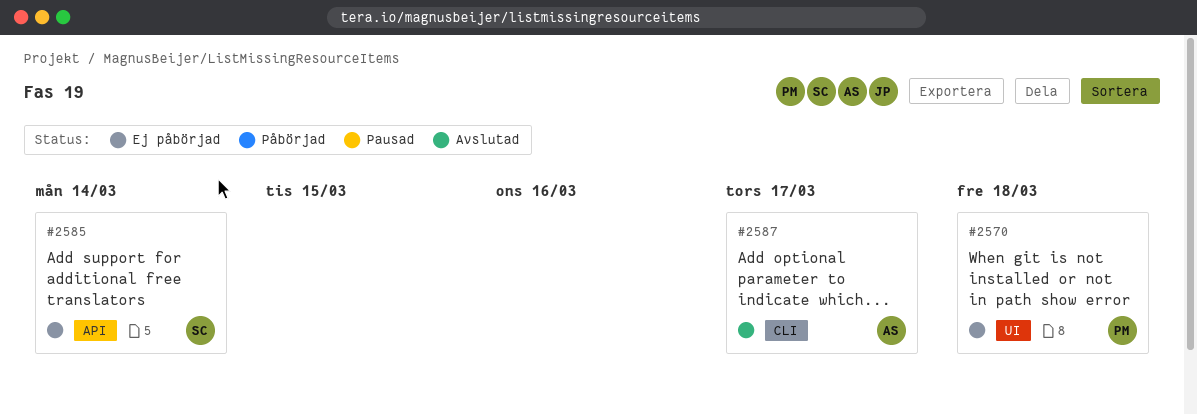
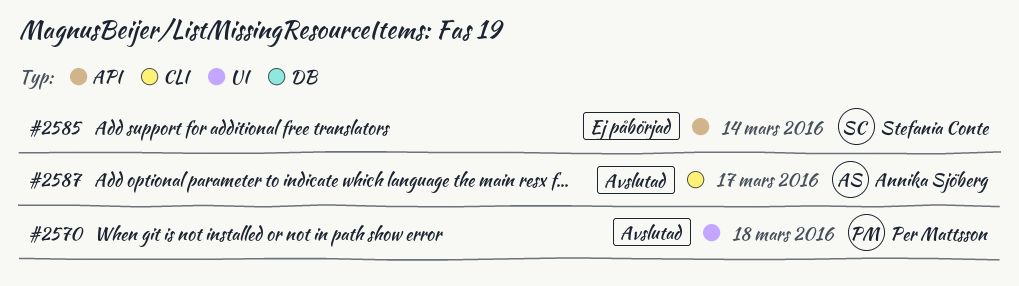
#2570, status: Ej påbörjad -> Avslutad

